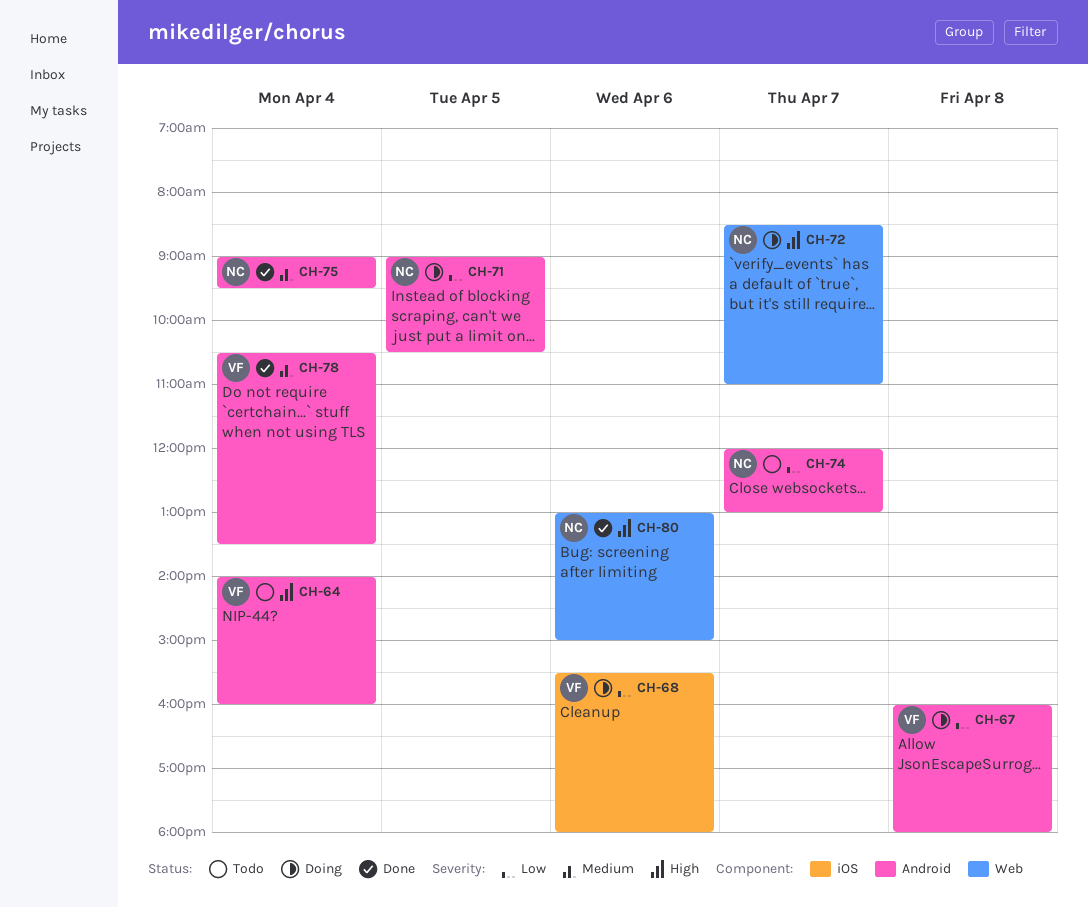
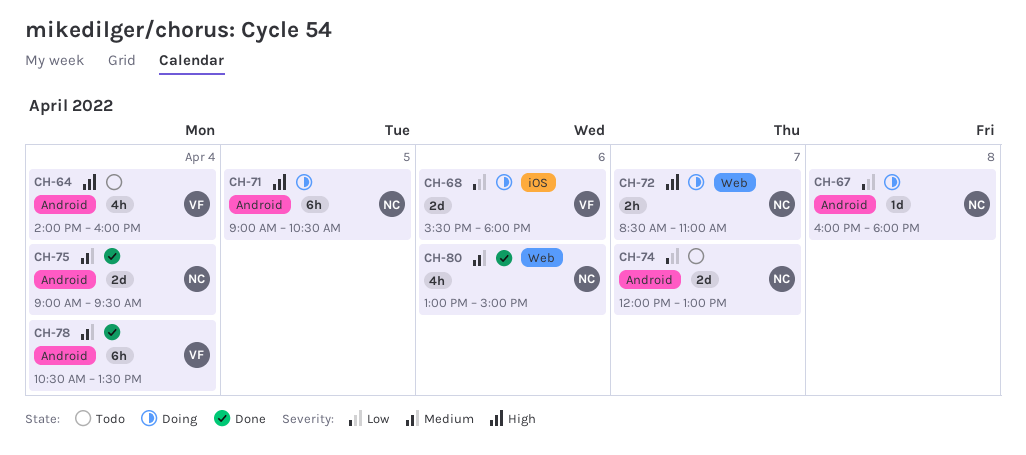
CH-67, owner: VF -> NC
CH-71, priority: Low -> High
CH-80, priority: High -> Medium

